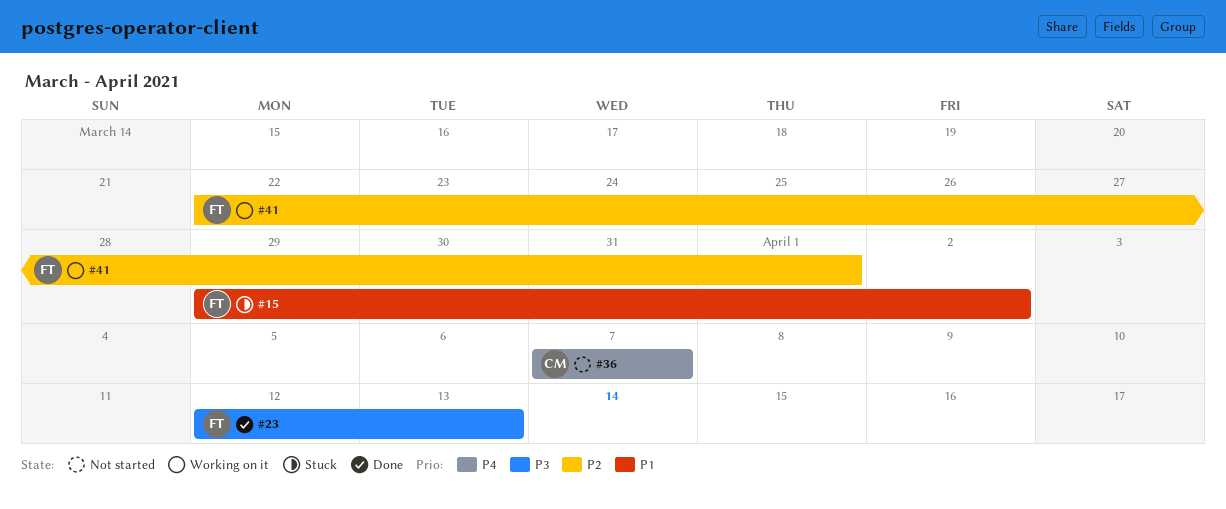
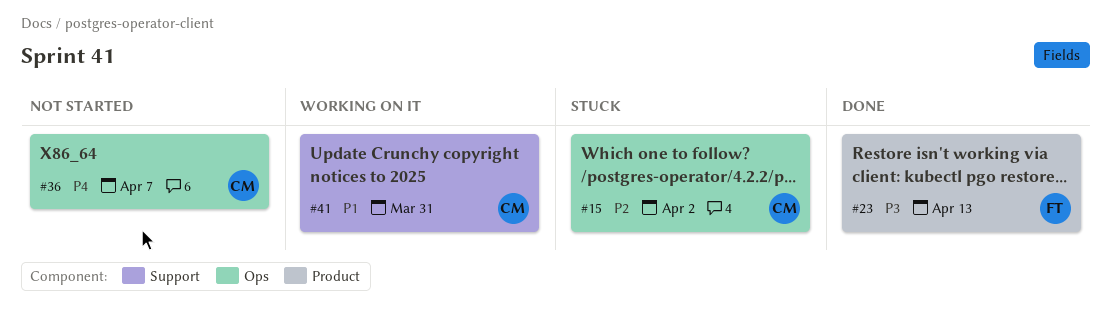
#15, owner: FT -> CM
#15, priority: P1 -> P2
#41, owner: FT -> CM
#41, priority: P2 -> P1
#41, due: Apr 1 -> Mar 31

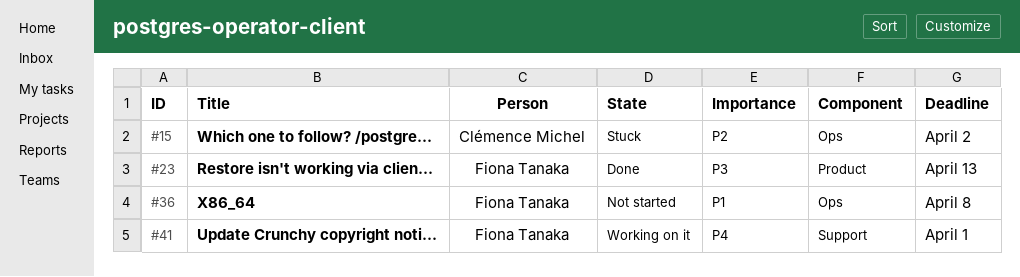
#36, owner: Clémence Michel -> Fiona Tanaka
#36, priority: P4 -> P1
#36, due: Apr 7 -> Apr 8
#41, owner: Clémence Michel -> Fiona Tanaka
#41, priority: P1 -> P4
#41, due: Mar 31 -> Apr 1

